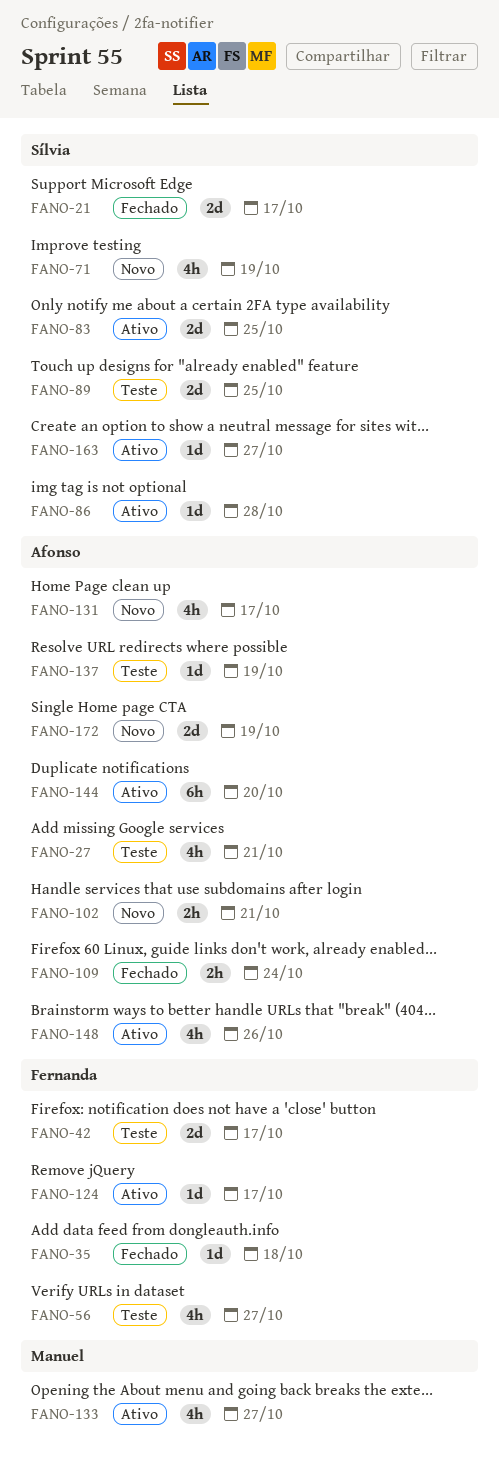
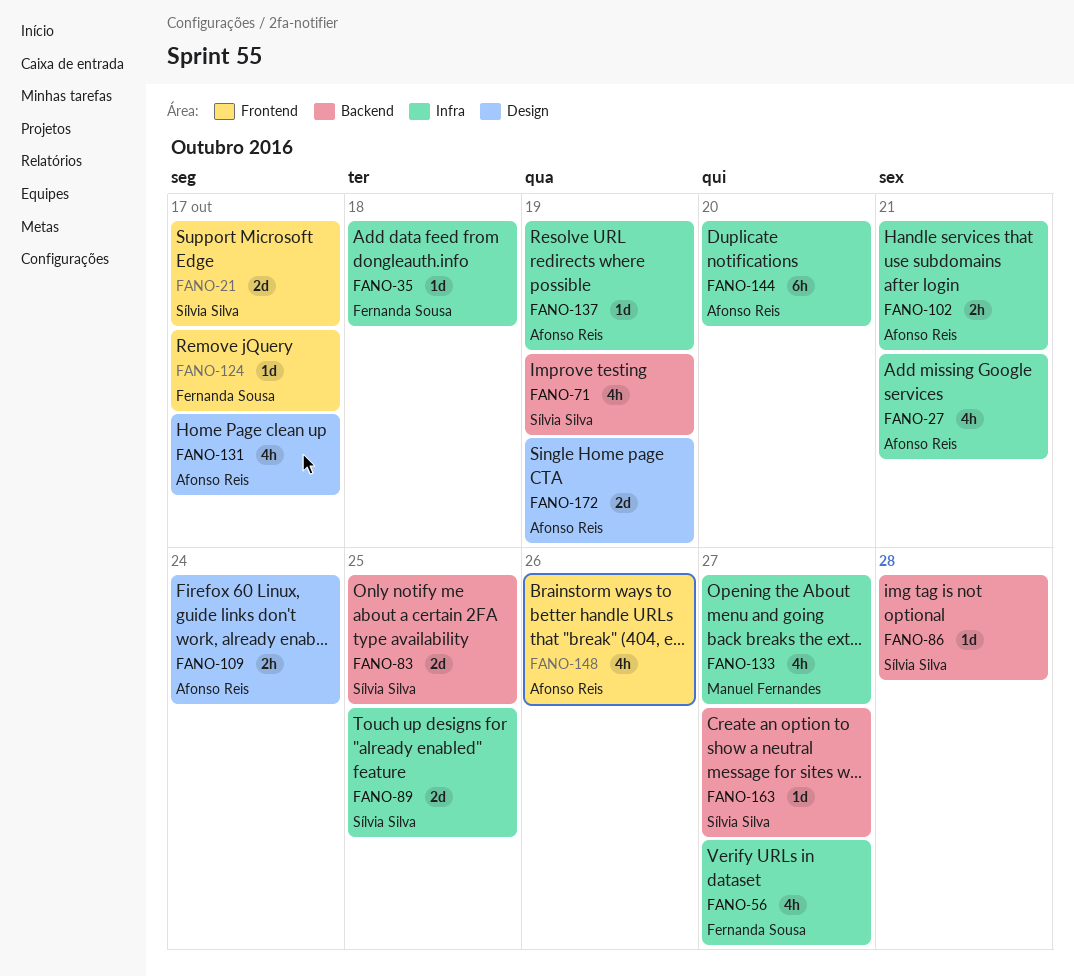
FANO-42: present -> none

